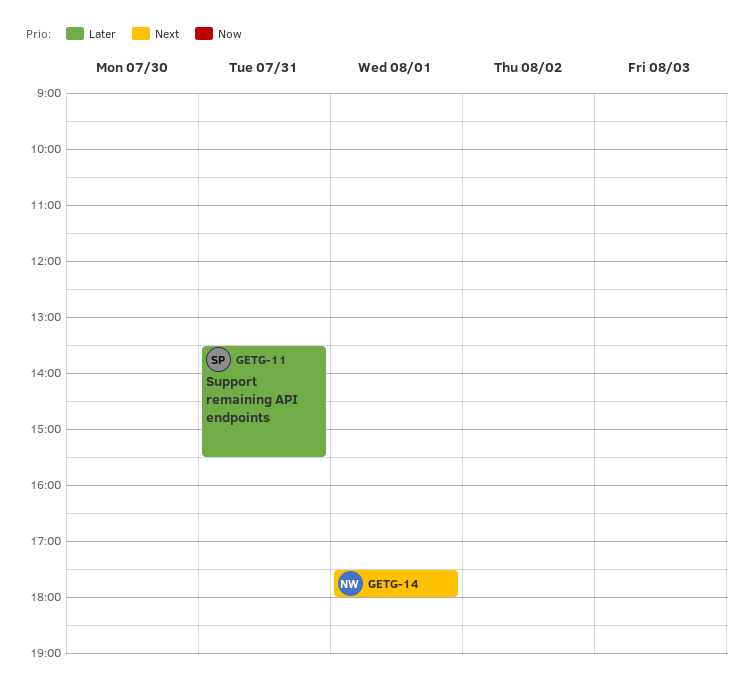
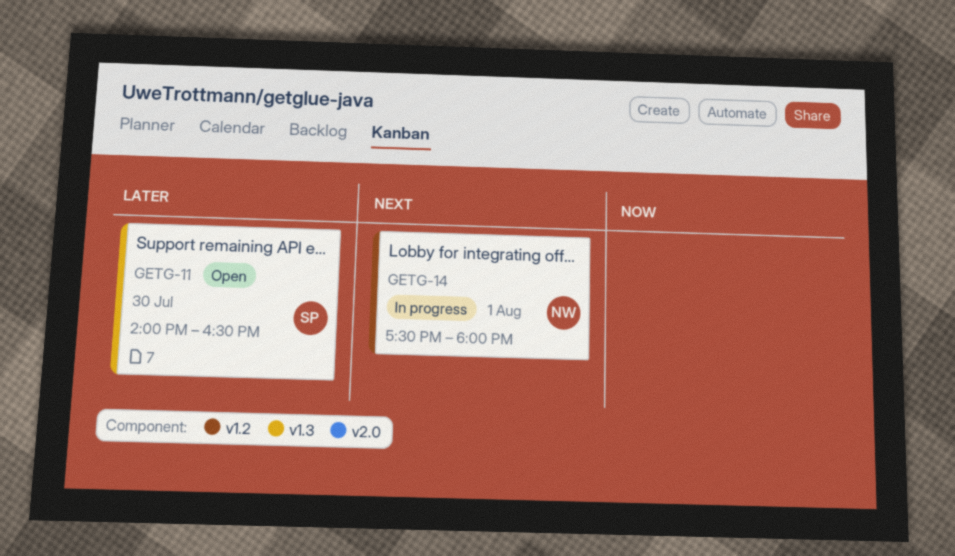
GETG-11, day: Jul 31 -> Jul 30
GETG-11, begins: 13:30 -> 14:00
GETG-11, ends: 15:30 -> 16:30

